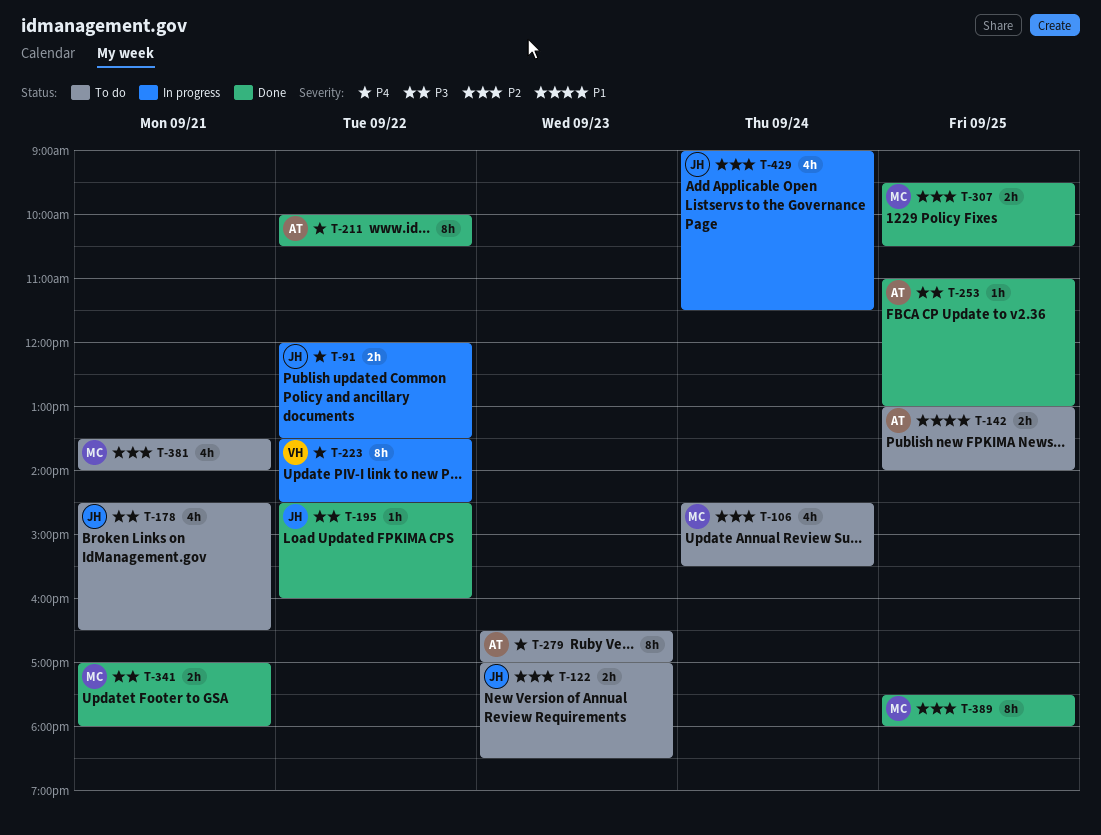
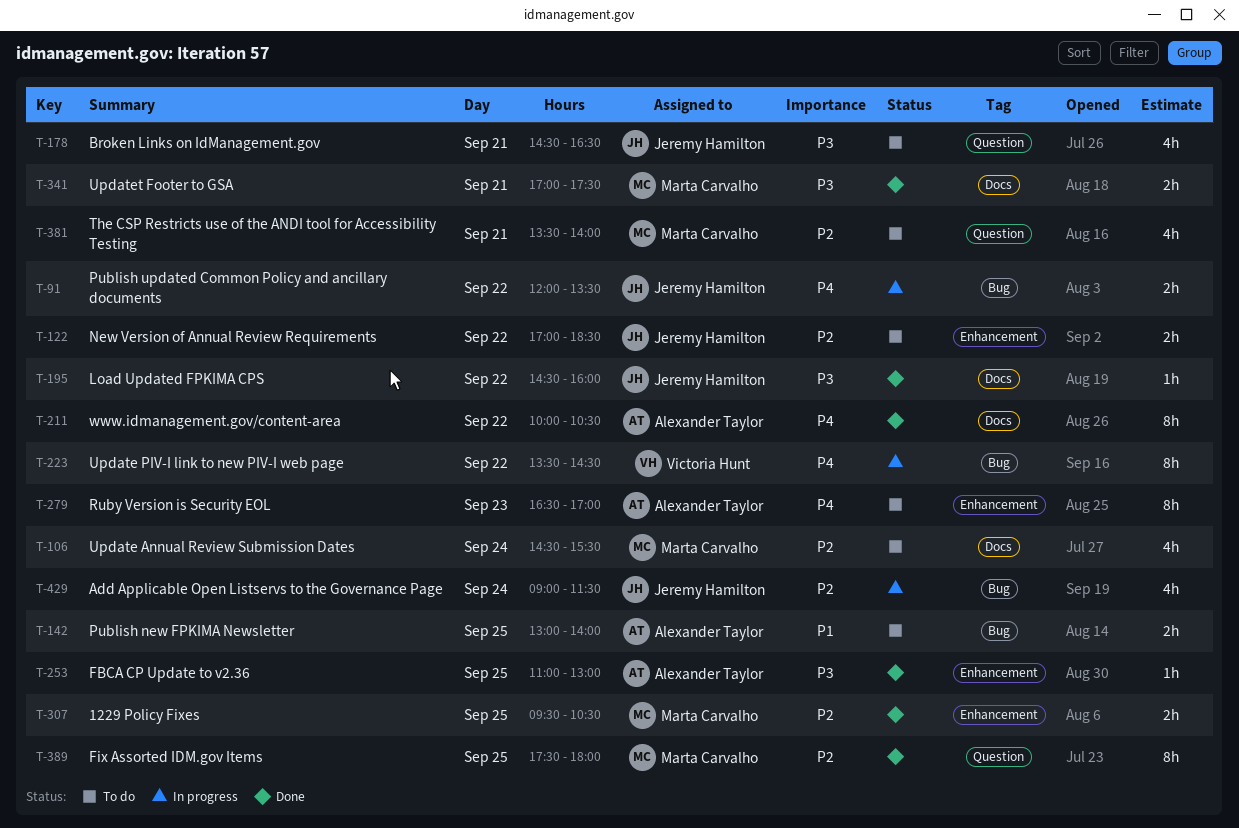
T-122, day: Sep 23 -> Sep 22
T-341, ends: 18:00 -> 17:30

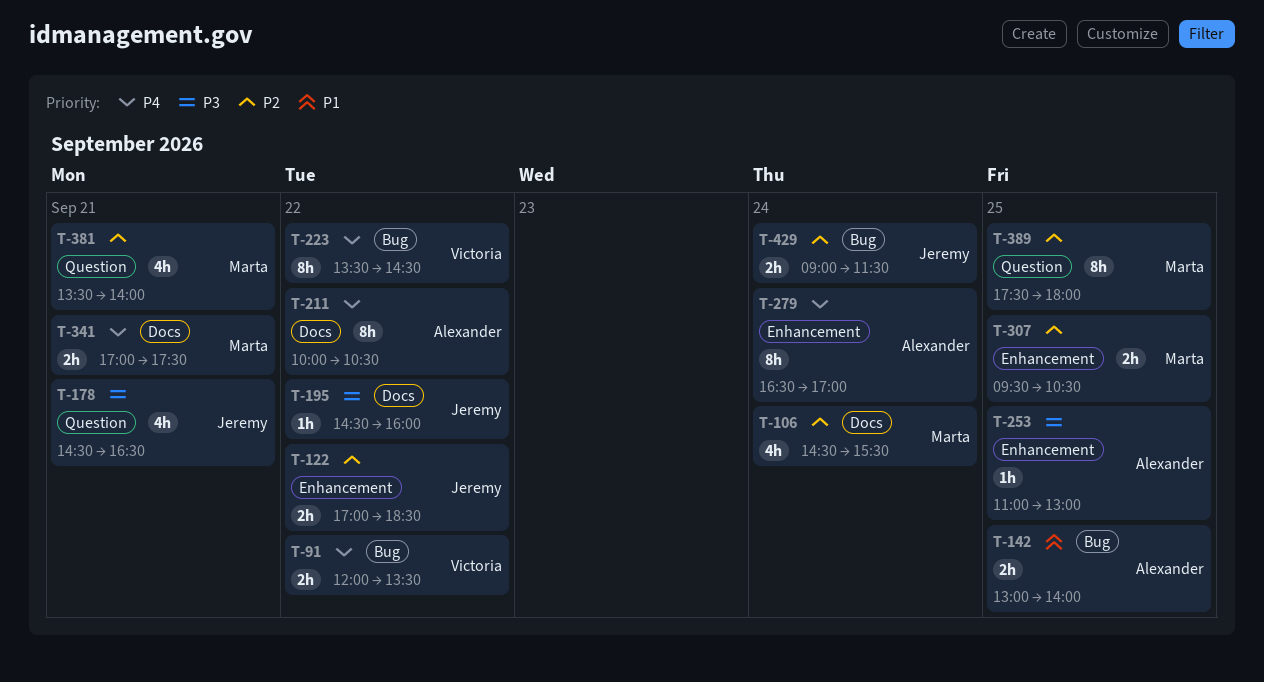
T-91, owner: Jeremy Hamilton -> Victoria Hunt
T-279, day: Sep 23 -> Sep 24
T-341, priority: P3 -> P4
T-429, estimate: 4h -> 2h

